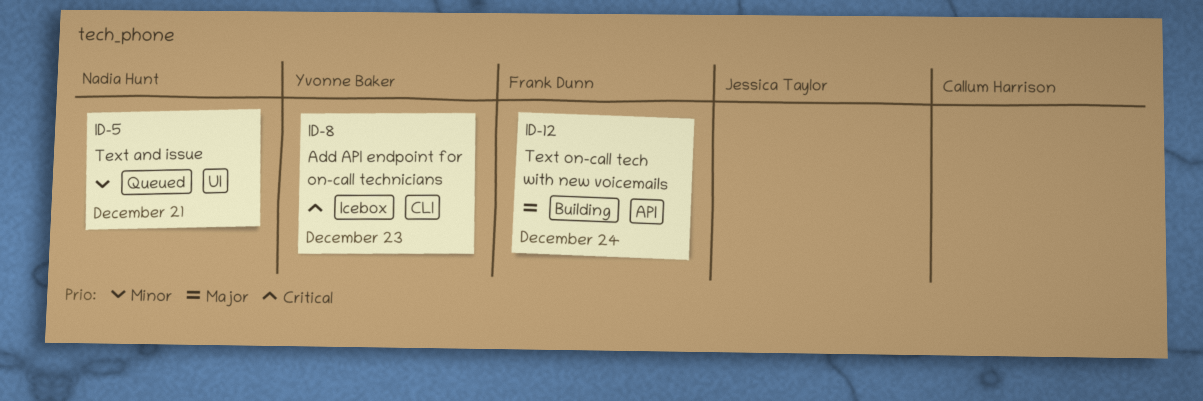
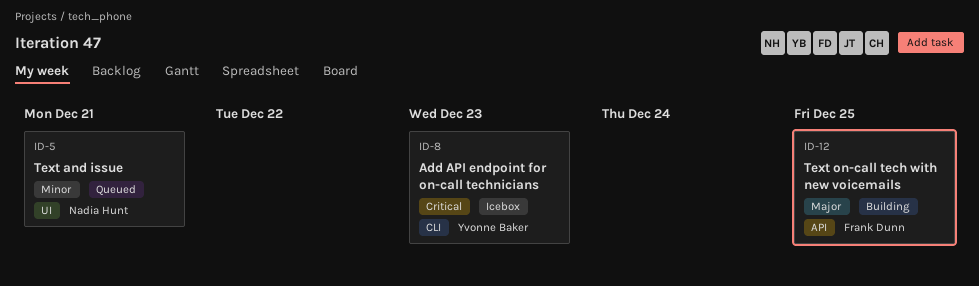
ID-12, due: Dec 24 -> Dec 25

